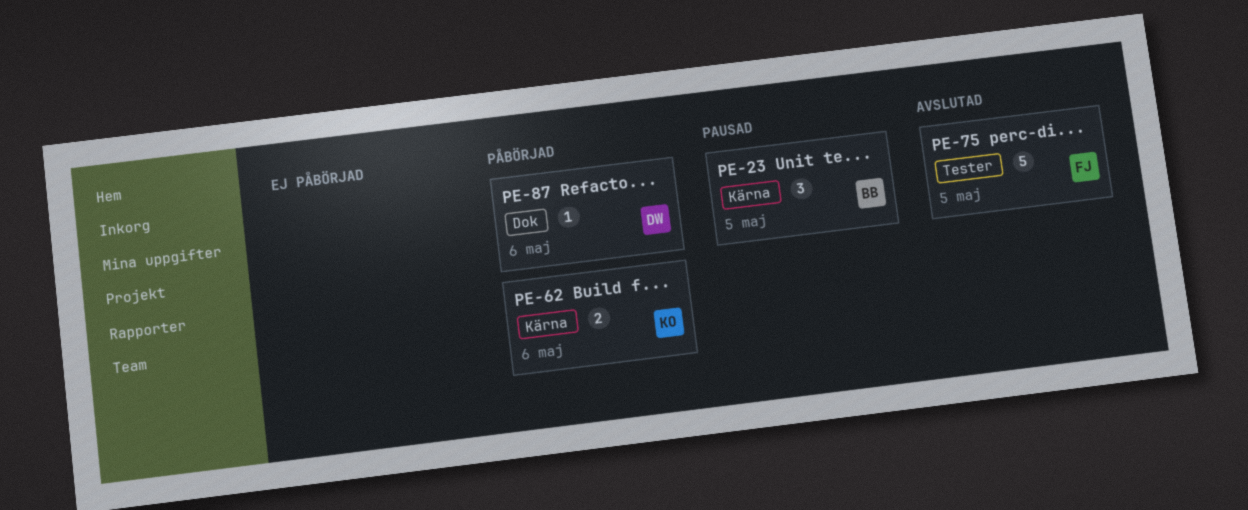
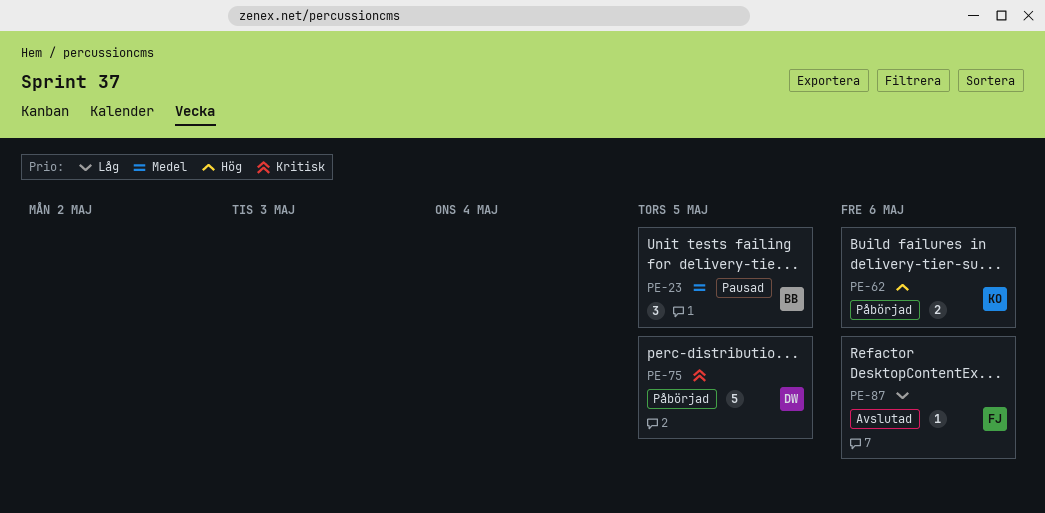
PE-75, status: Avslutad -> Påbörjad
PE-75, owner: FJ -> DW
PE-87, status: Påbörjad -> Avslutad
PE-87, owner: DW -> FJ

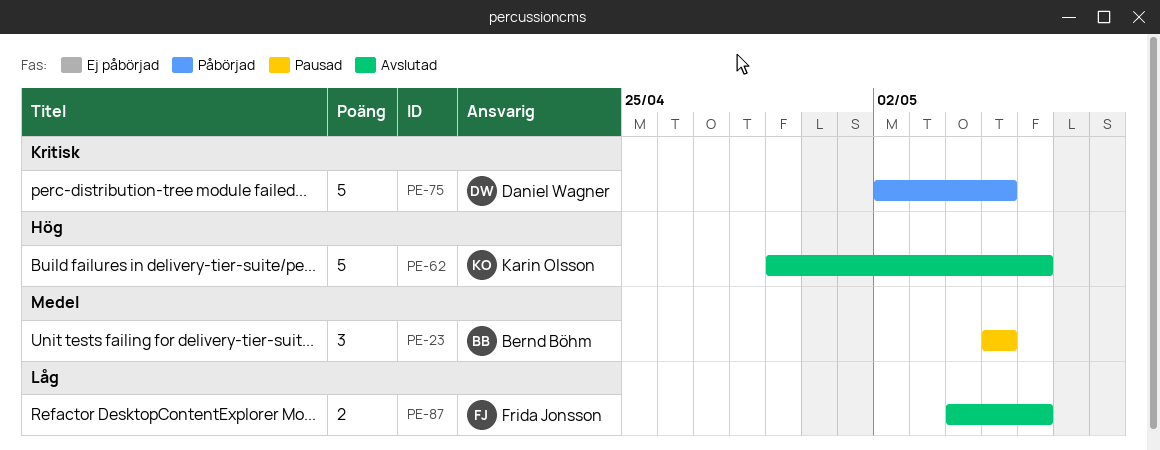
PE-62, status: Påbörjad -> Avslutad
PE-62, estimate: 2 -> 5
PE-87, estimate: 1 -> 2

